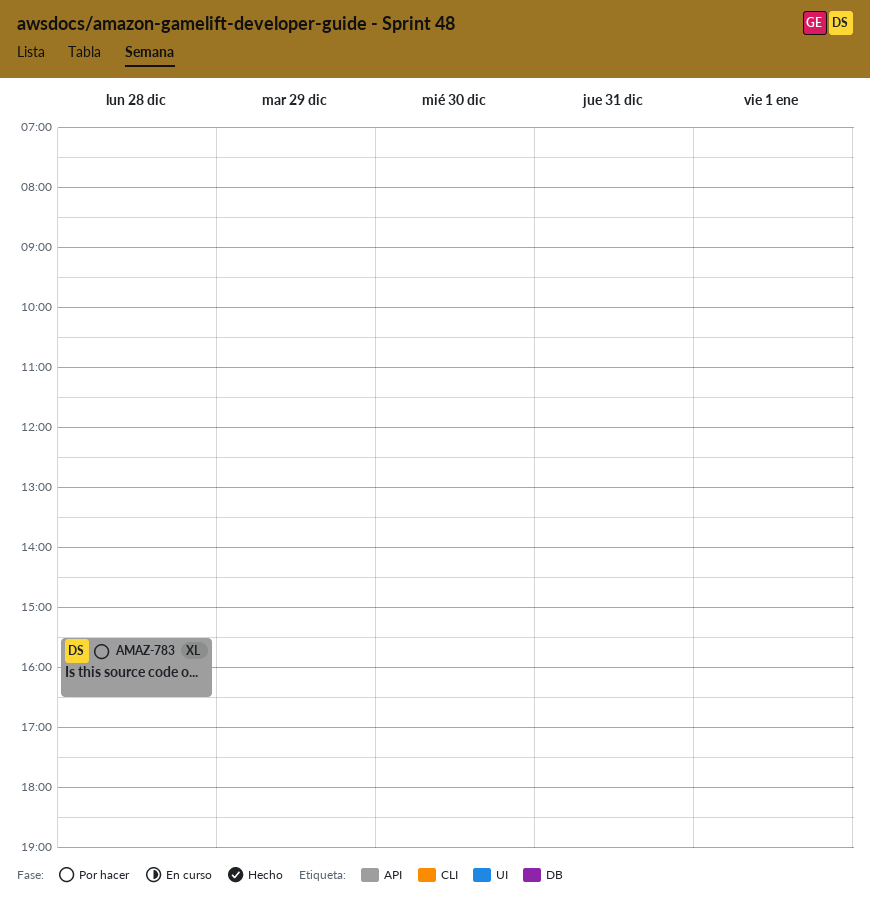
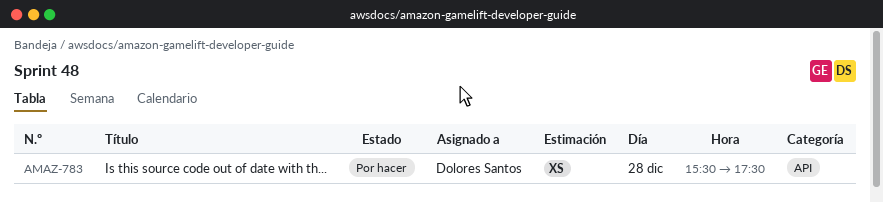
AMAZ-783, estimate: XL -> XS
AMAZ-783, ends: 16:30 -> 17:30

